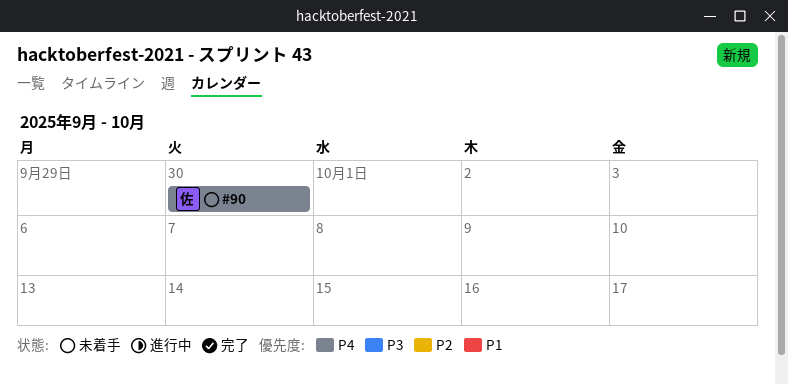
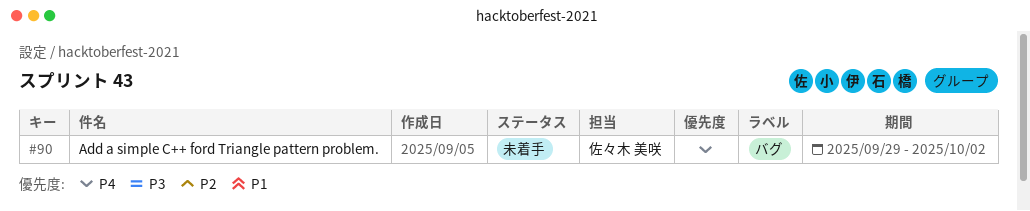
#90, start: Sep 30 -> Sep 29
#90, due: Sep 30 -> Oct 2

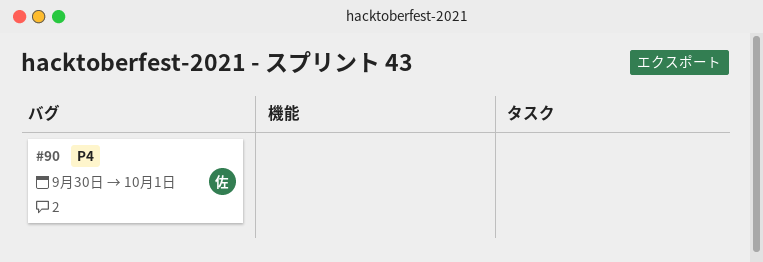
#90, start: Sep 29 -> Sep 30
#90, due: Oct 2 -> Oct 1

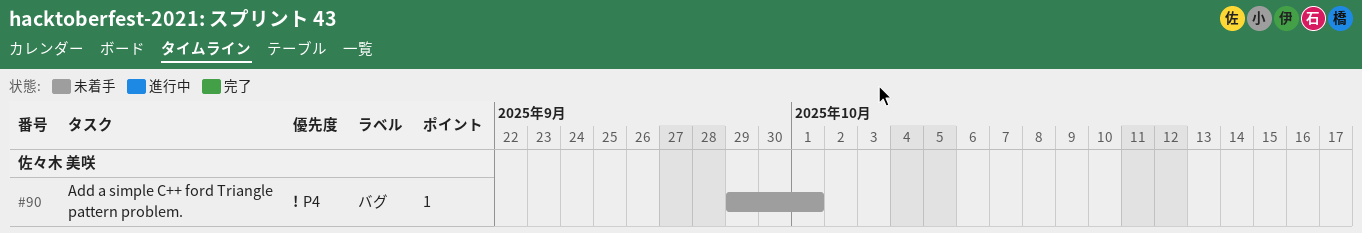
#90, start: Sep 30 -> Sep 29

